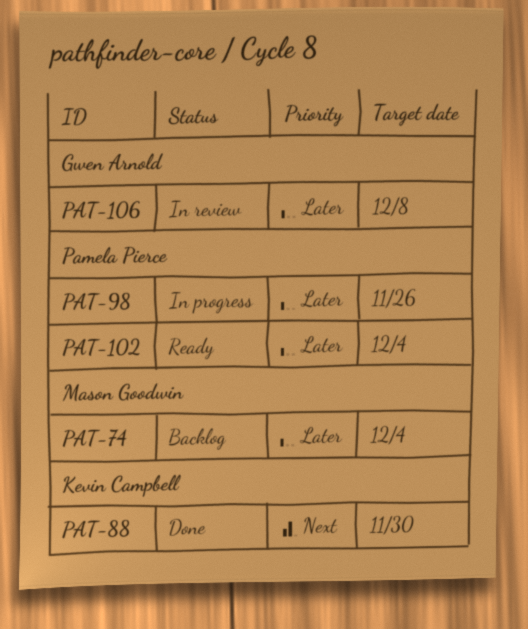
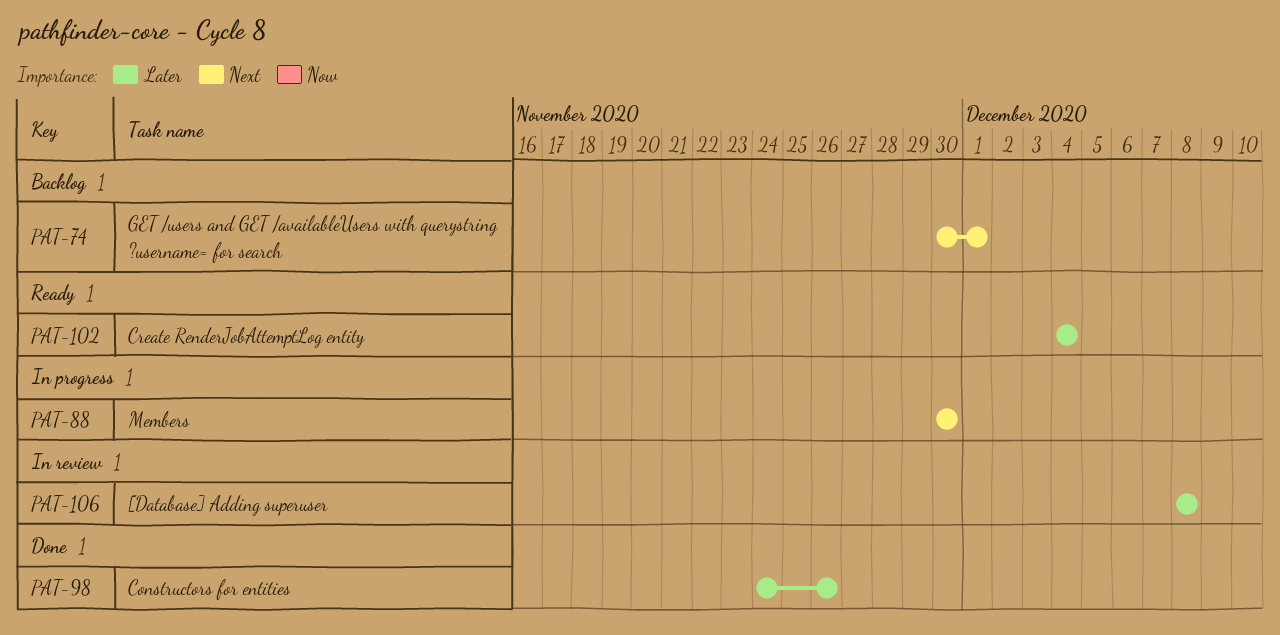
PAT-74, priority: Later -> Next
PAT-74, due: Dec 4 -> Dec 1
PAT-88, status: Done -> In progress
PAT-98, status: In progress -> Done

